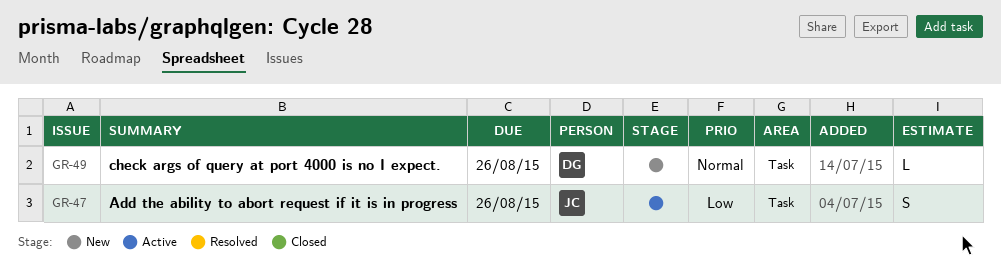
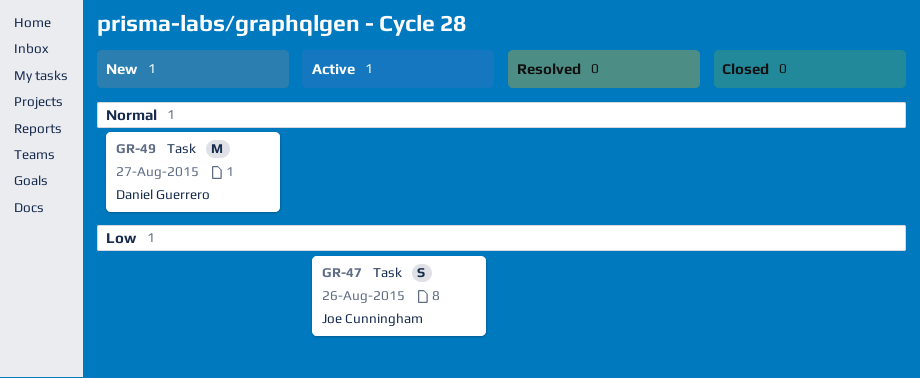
GR-49, estimate: L -> M
GR-49, due: Aug 26 -> Aug 27

